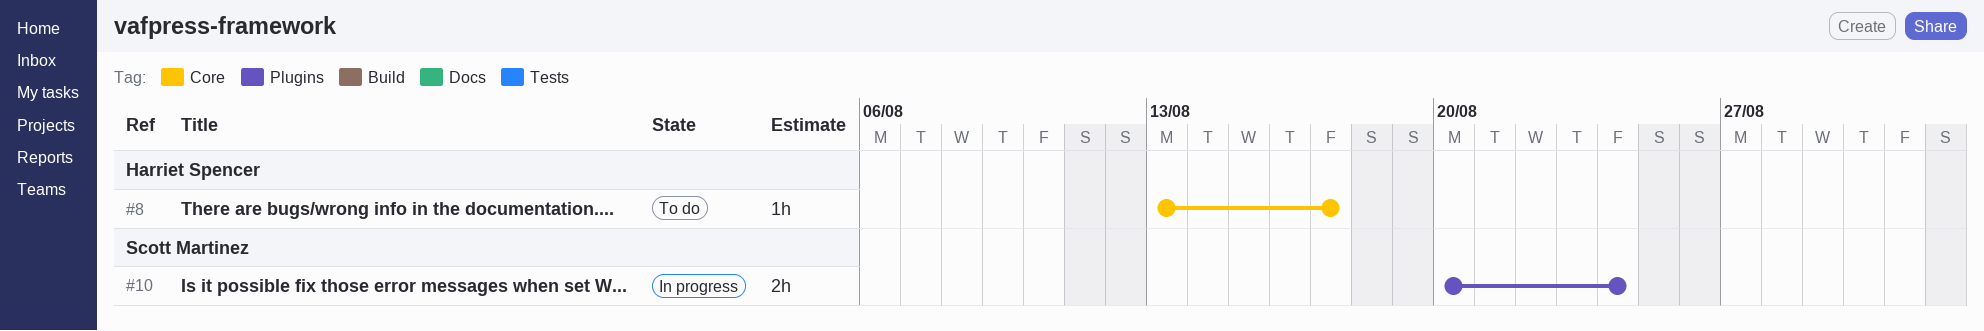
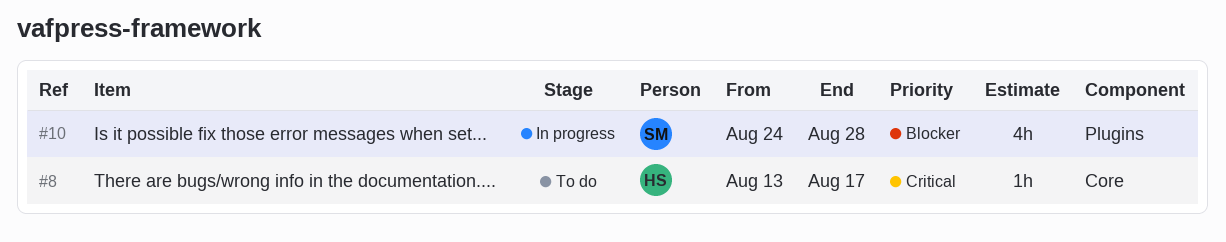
#10, estimate: 2h -> 4h
#10, start: Aug 20 -> Aug 24
#10, due: Aug 24 -> Aug 28

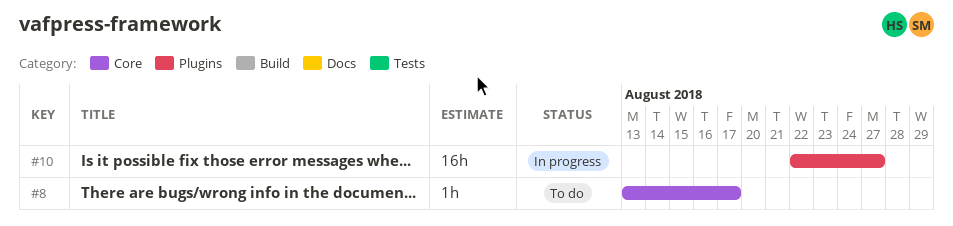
#10, estimate: 4h -> 16h
#10, start: Aug 24 -> Aug 22
#10, due: Aug 28 -> Aug 27

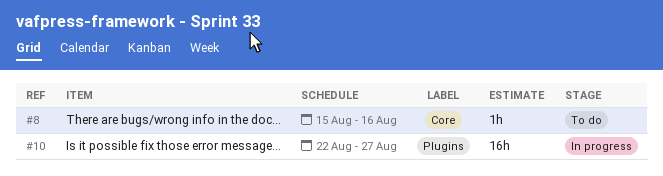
#8, start: Aug 13 -> Aug 15
#8, due: Aug 17 -> Aug 16

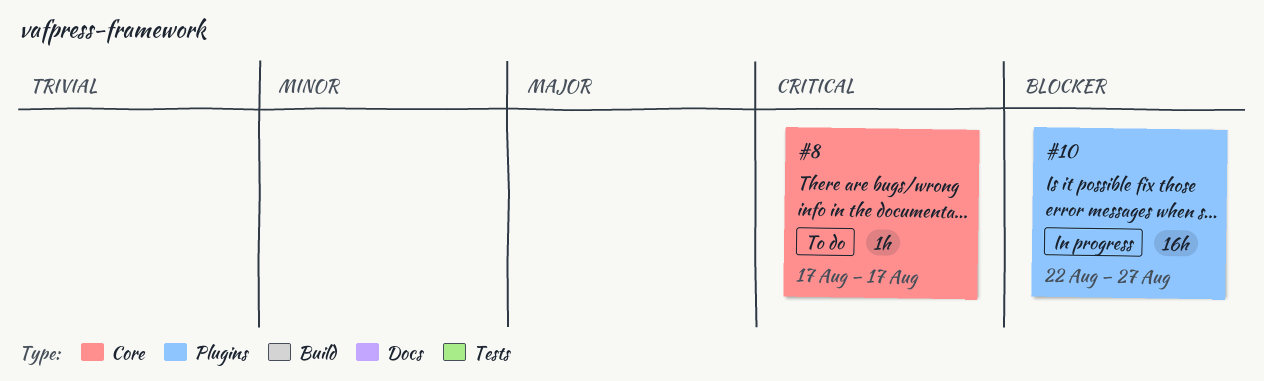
#8, start: Aug 15 -> Aug 17
#8, due: Aug 16 -> Aug 17

